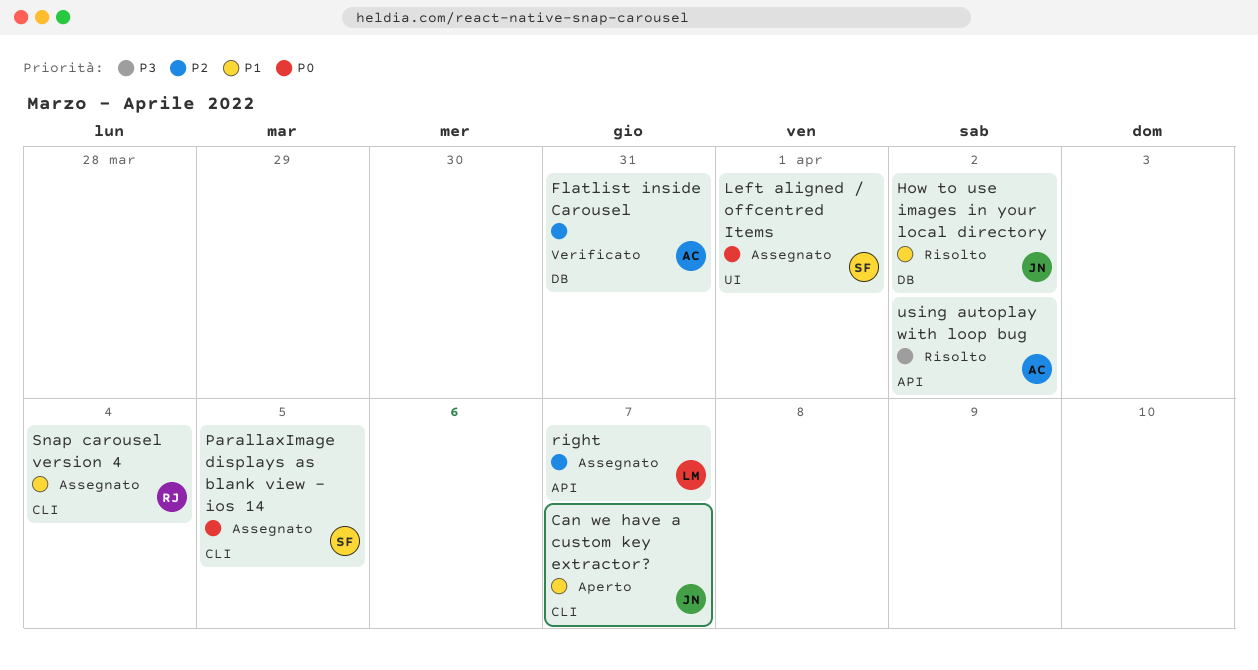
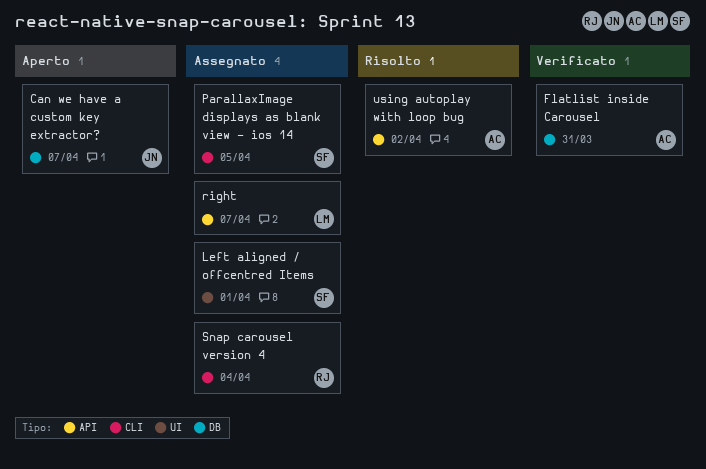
Can we have a custom key extractor?, label: CLI -> DB
How to use images in your local directory: present -> none

